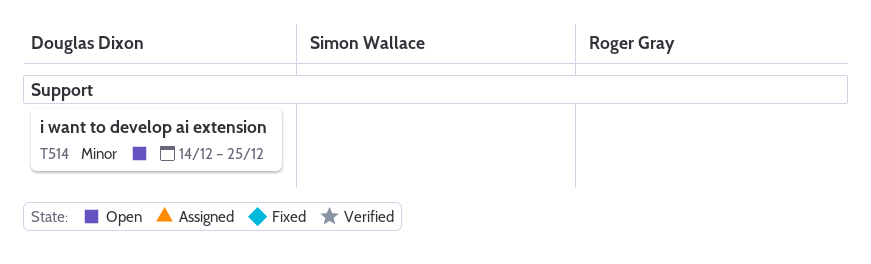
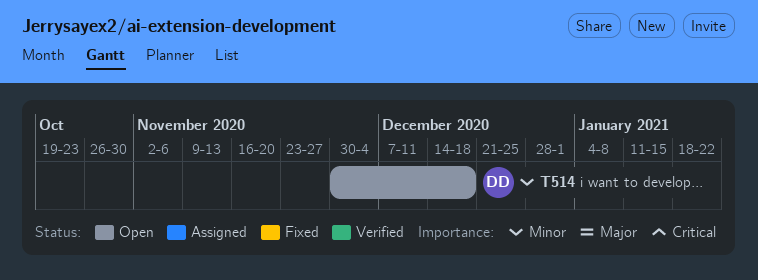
T514, start: Dec 14 -> Nov 30
T514, due: Dec 25 -> Dec 18

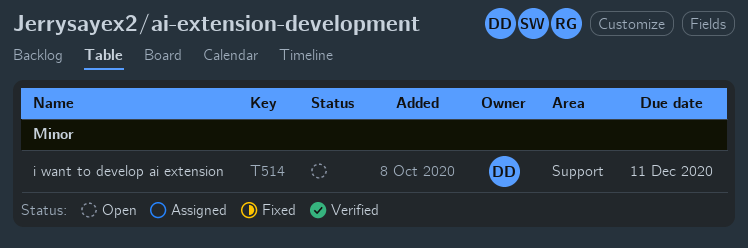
T514, due: Dec 18 -> Dec 11

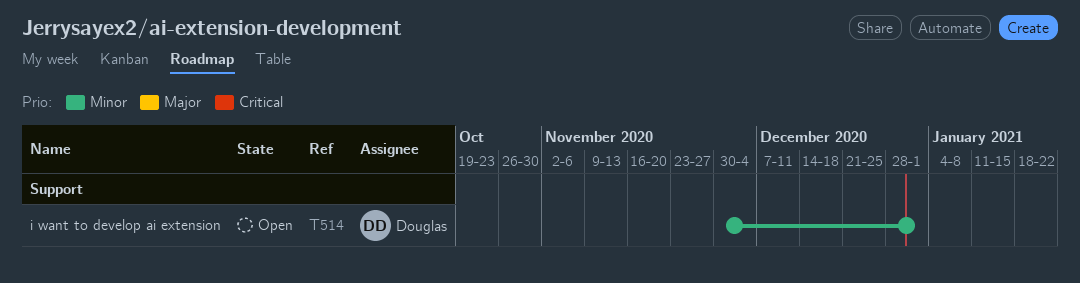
T514, due: Dec 11 -> Jan 1

